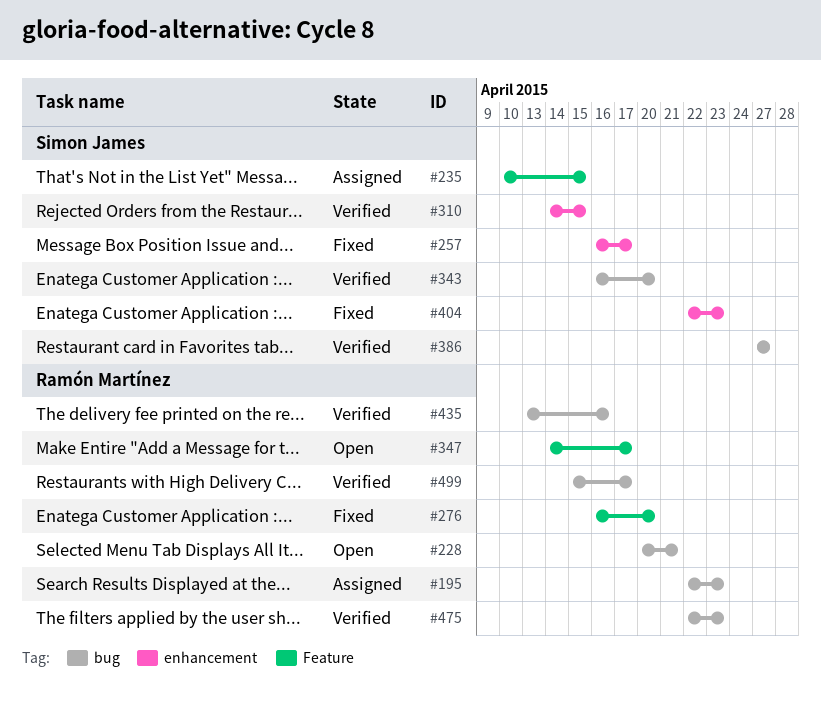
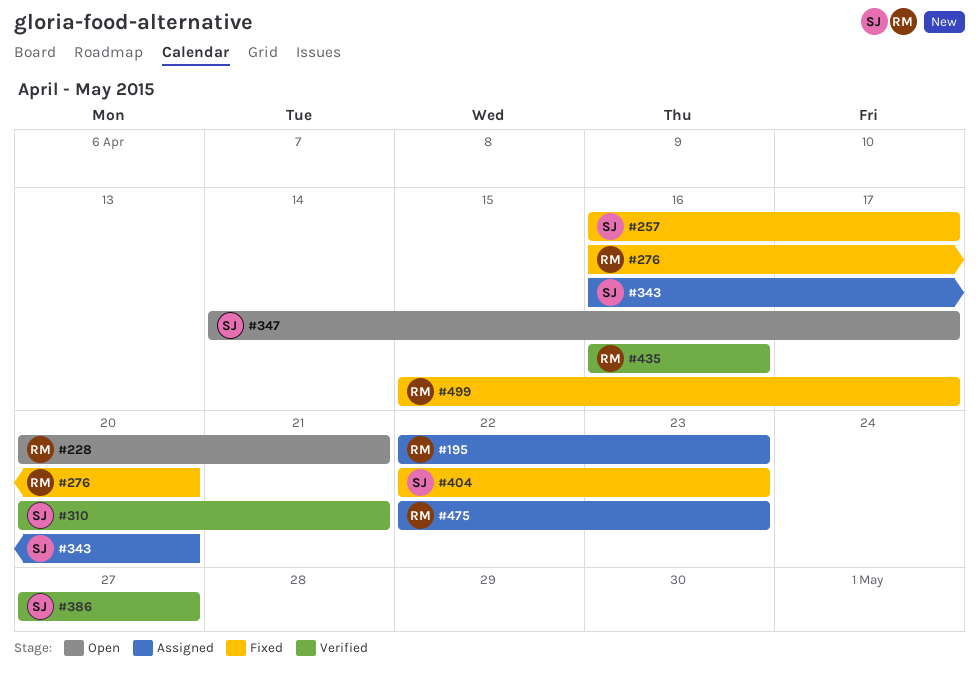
#235: present -> none
#310, start: Apr 14 -> Apr 20
#310, due: Apr 15 -> Apr 21
#343, status: Verified -> Assigned
#347, owner: Ramón Martínez -> Simon James
#435, start: Apr 13 -> Apr 16
#475, status: Verified -> Assigned
#499, status: Verified -> Fixed

